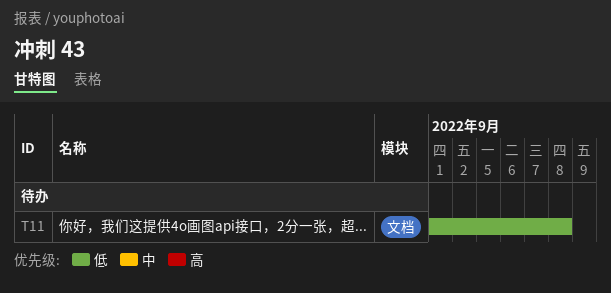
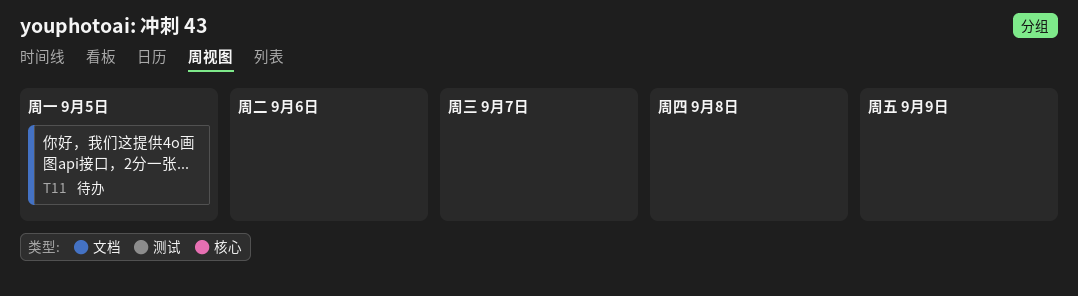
T11, due: Sep 8 -> Sep 5

